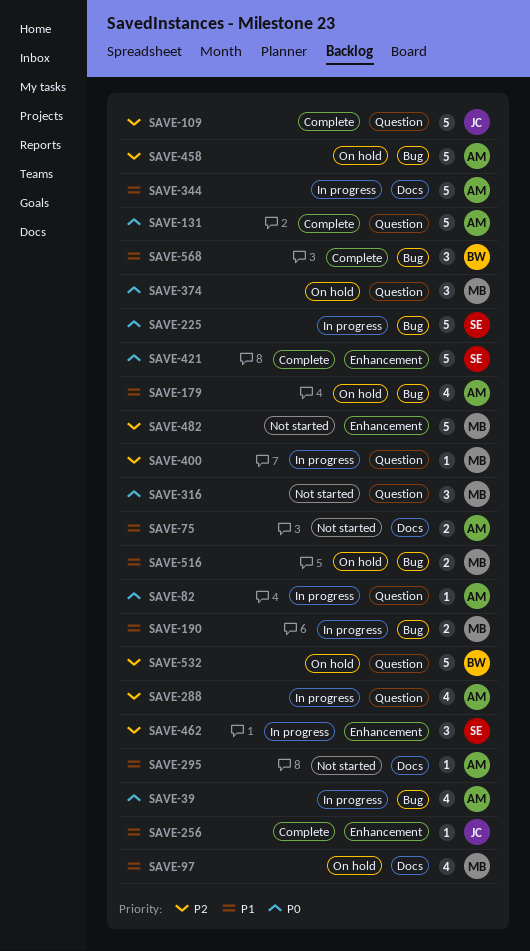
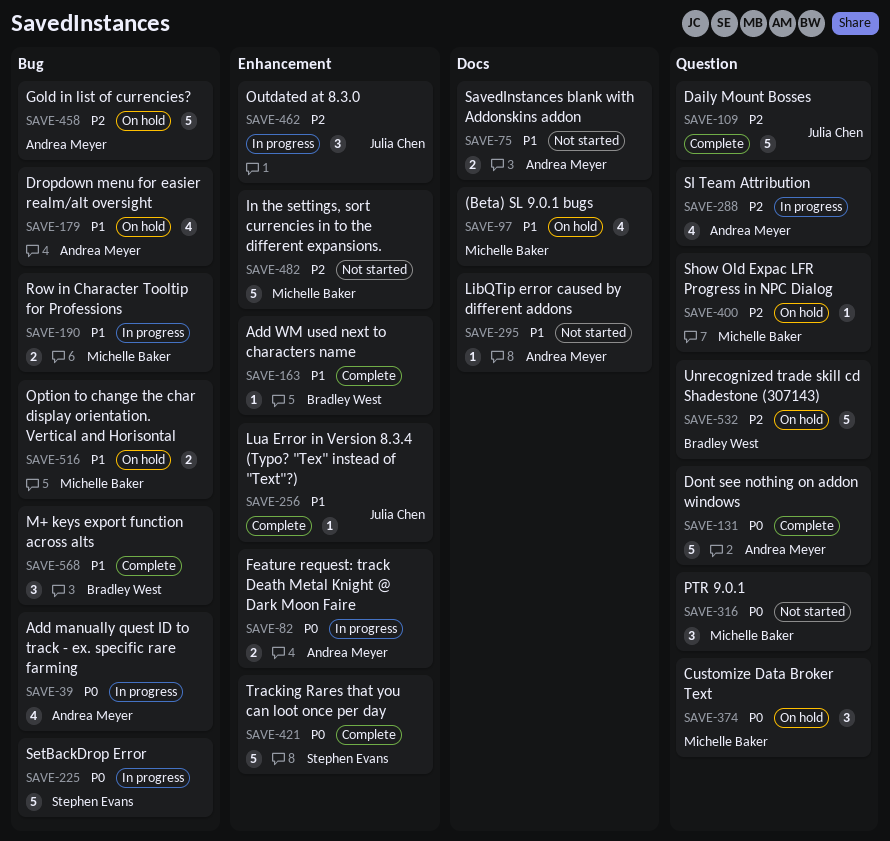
SAVE-82, label: Question -> Enhancement
SAVE-82, estimate: 1 -> 2
SAVE-163: none -> present
SAVE-344: present -> none
SAVE-400, status: In progress -> On hold
SAVE-462, owner: Stephen Evans -> Julia Chen

